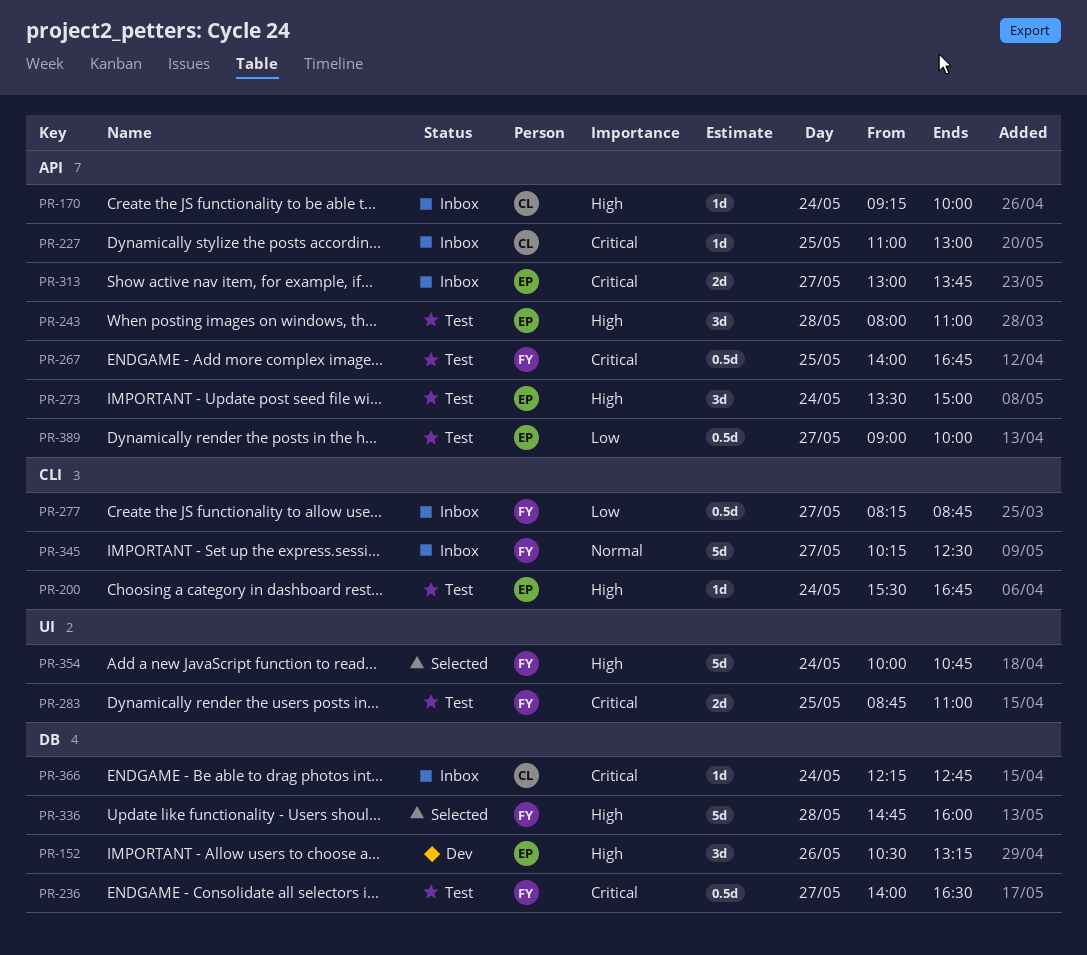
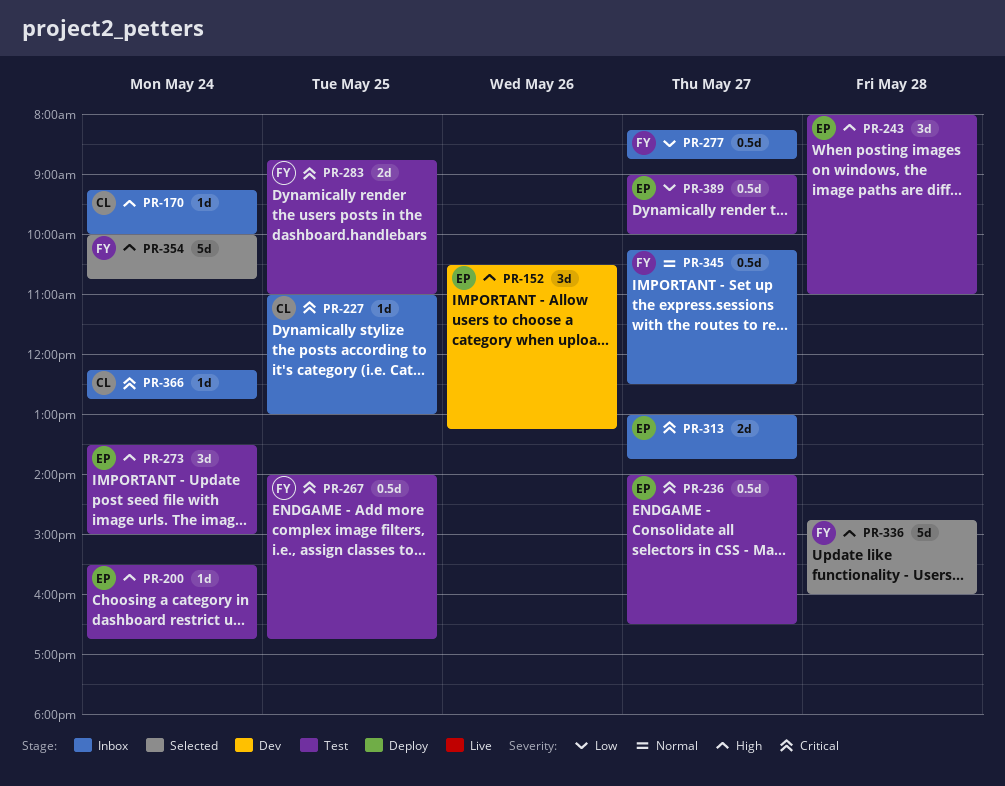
PR-236, owner: FY -> EP
PR-345, estimate: 5d -> 0.5d

